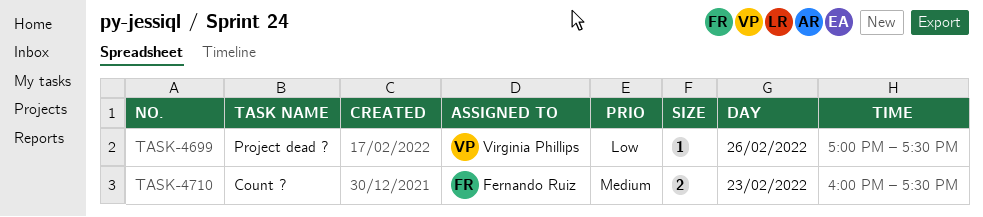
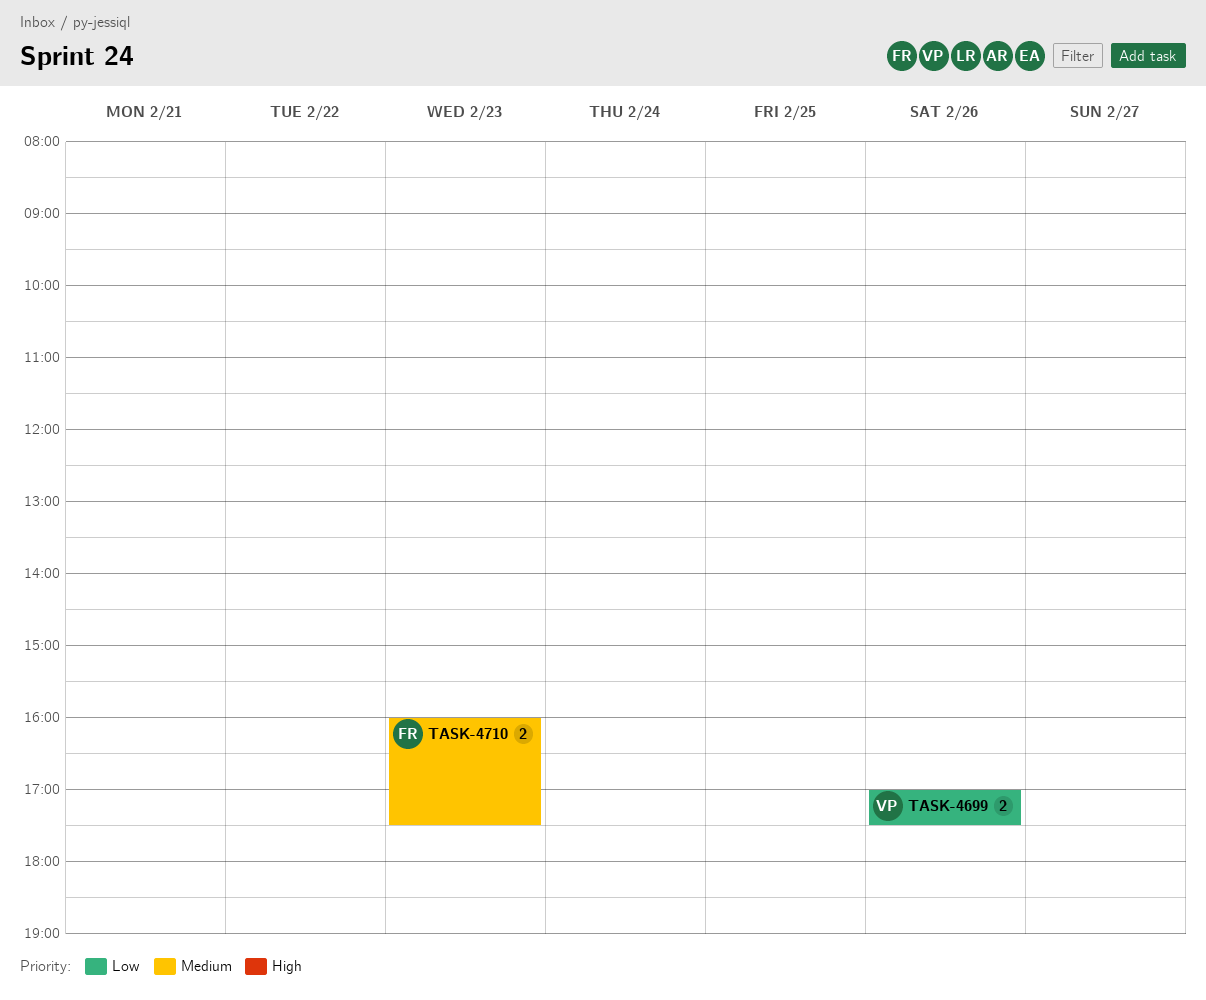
TASK-4699, estimate: 1 -> 2

